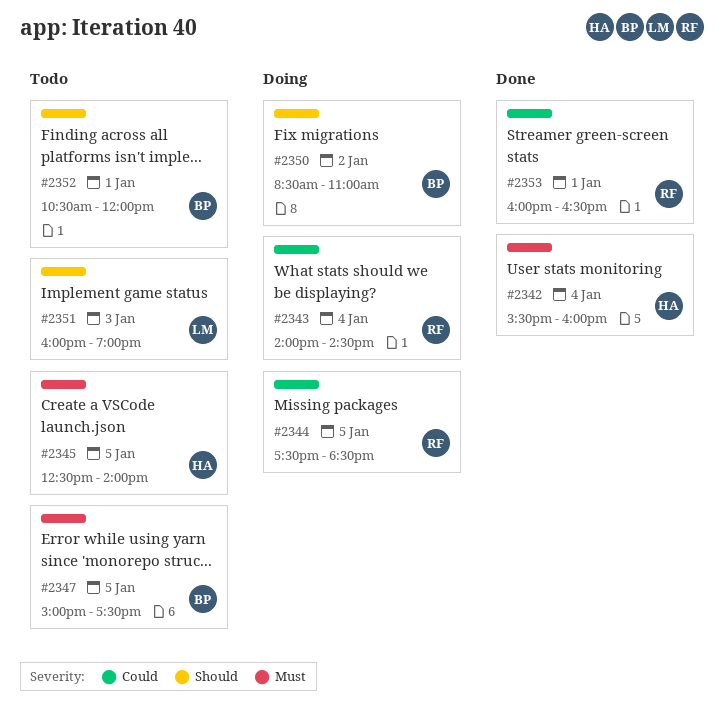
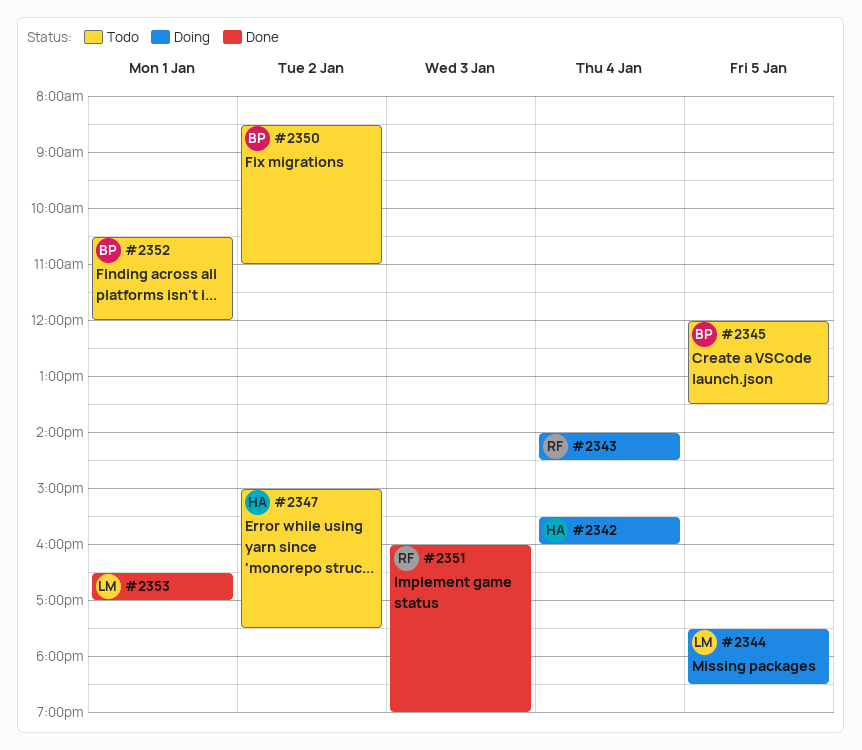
#2342, status: Done -> Doing
#2344, owner: RF -> LM
#2345, owner: HA -> BP
#2345, begins: 12:30 -> 12:00
#2345, ends: 14:00 -> 13:30
#2347, owner: BP -> HA
#2347, day: Jan 5 -> Jan 2
#2350, status: Doing -> Todo
#2351, status: Todo -> Done
#2351, owner: LM -> RF
#2353, owner: RF -> LM
#2353, begins: 16:00 -> 16:30
#2353, ends: 16:30 -> 17:00

